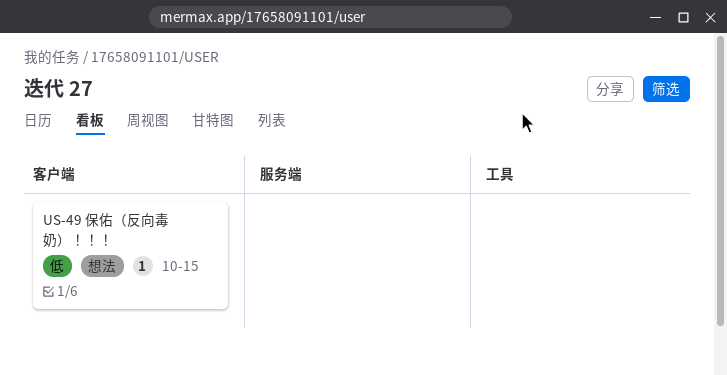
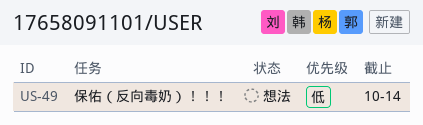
US-49, due: Oct 15 -> Oct 14

